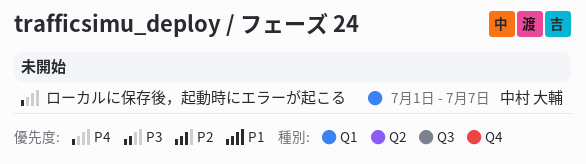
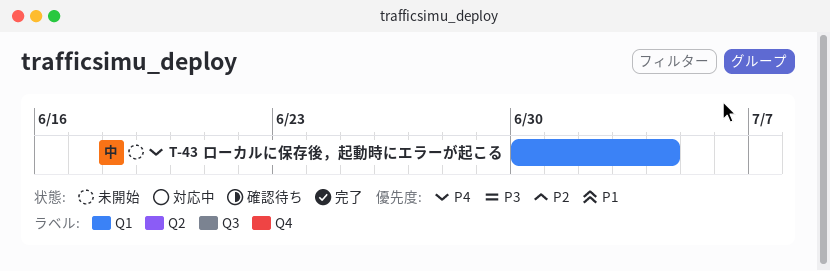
ローカルに保存後，起動時にエラーが起こる, start: Jul 1 -> Jun 30
ローカルに保存後，起動時にエラーが起こる, due: Jul 7 -> Jul 4

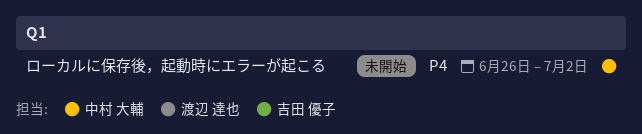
ローカルに保存後，起動時にエラーが起こる, start: Jun 30 -> Jun 26
ローカルに保存後，起動時にエラーが起こる, due: Jul 4 -> Jul 2

